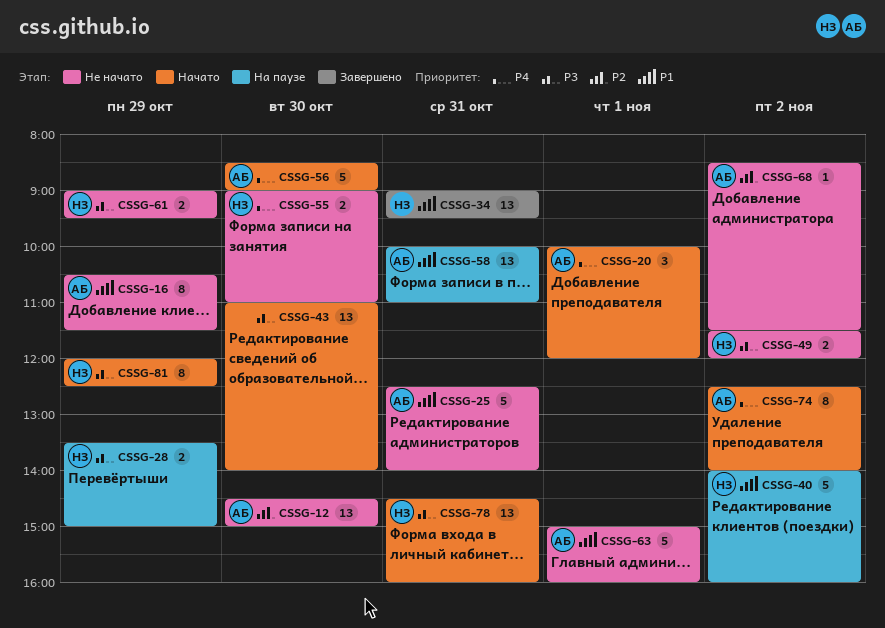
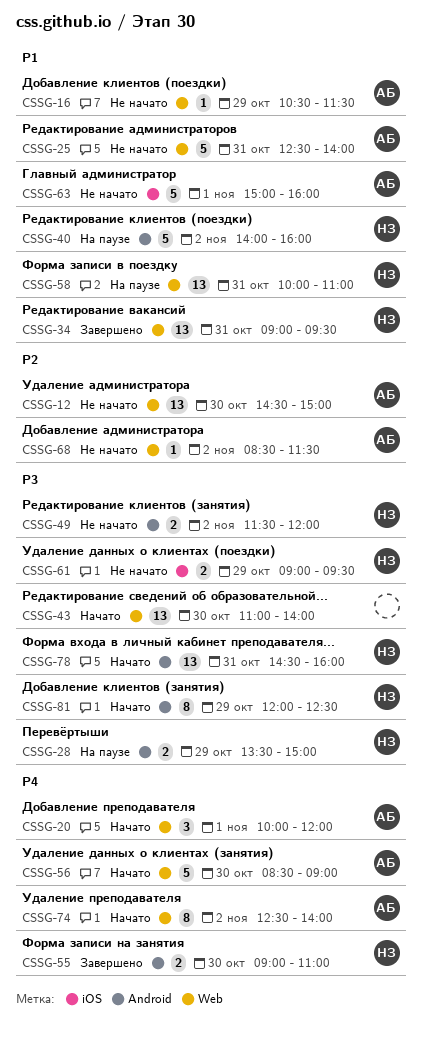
CSSG-16, estimate: 8 -> 1
CSSG-55, status: Не начато -> Завершено
CSSG-58, owner: АБ -> НЗ

